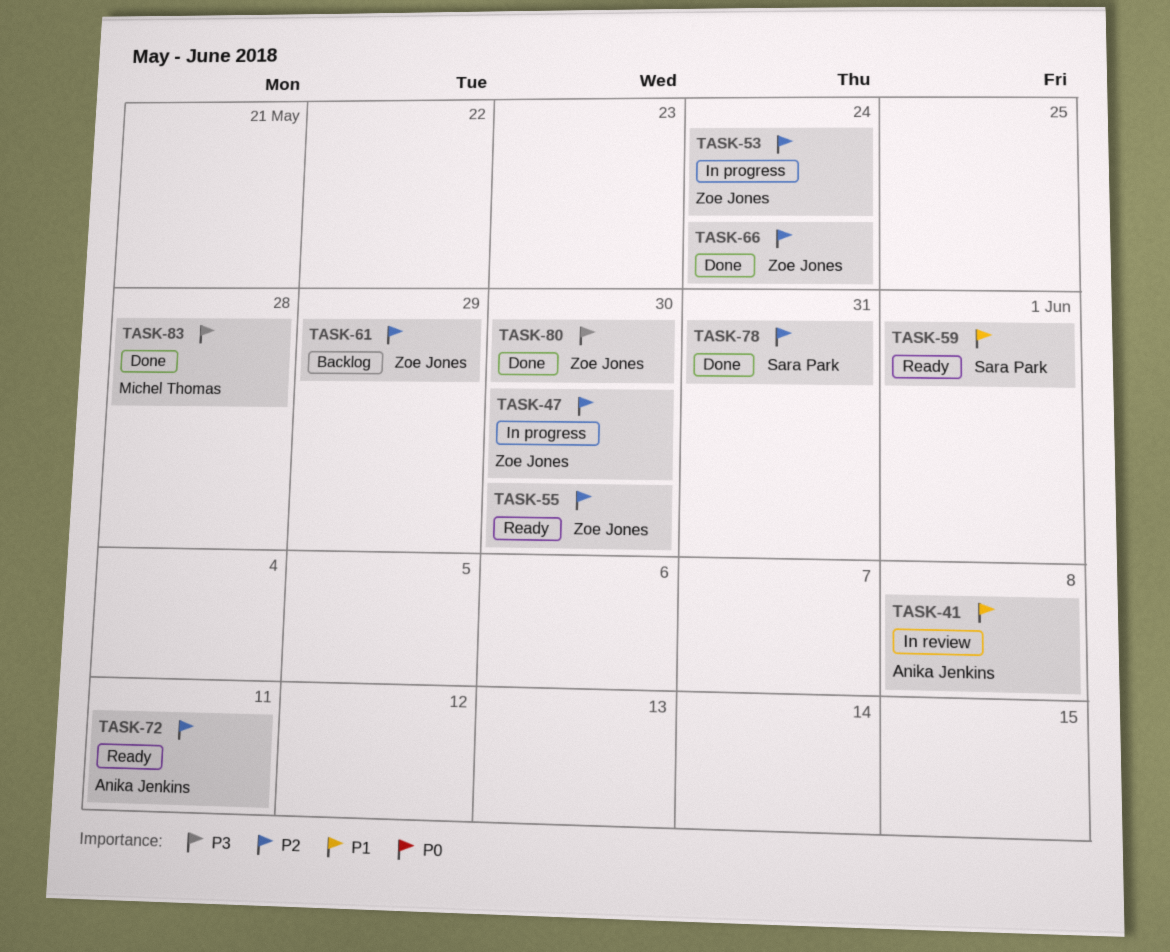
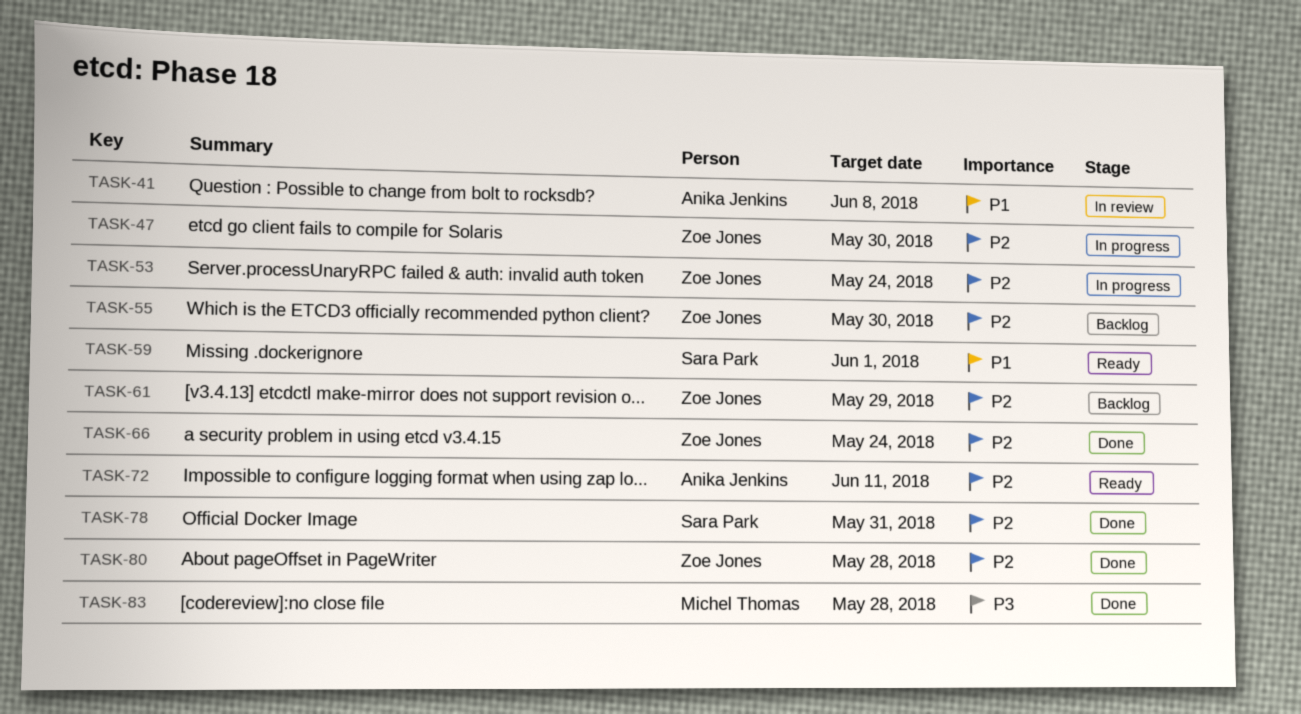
TASK-55, status: Ready -> Backlog
TASK-80, priority: P3 -> P2
TASK-80, due: May 30 -> May 28

